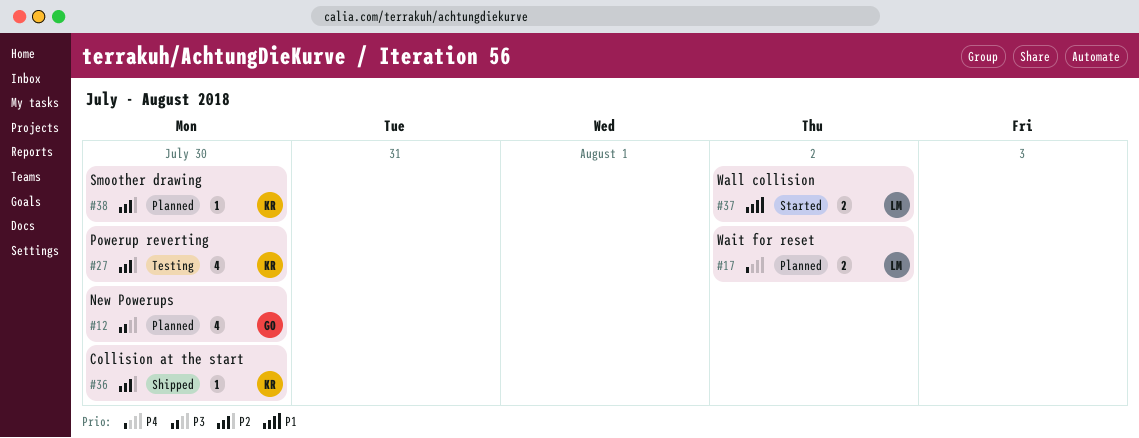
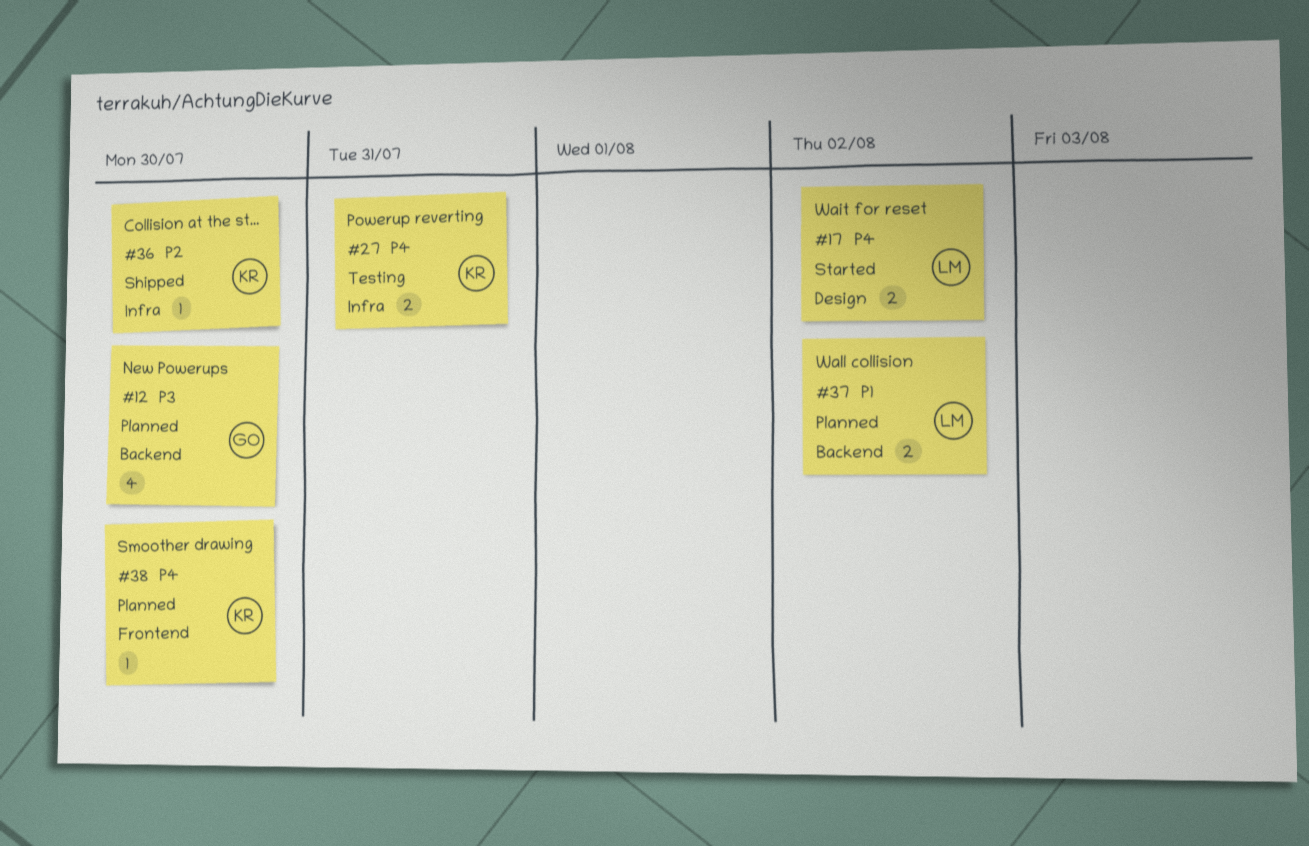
#17, status: Planned -> Started
#27, priority: P2 -> P4
#27, estimate: 4 -> 2
#27, due: Jul 30 -> Jul 31
#37, status: Started -> Planned
#38, priority: P2 -> P4

